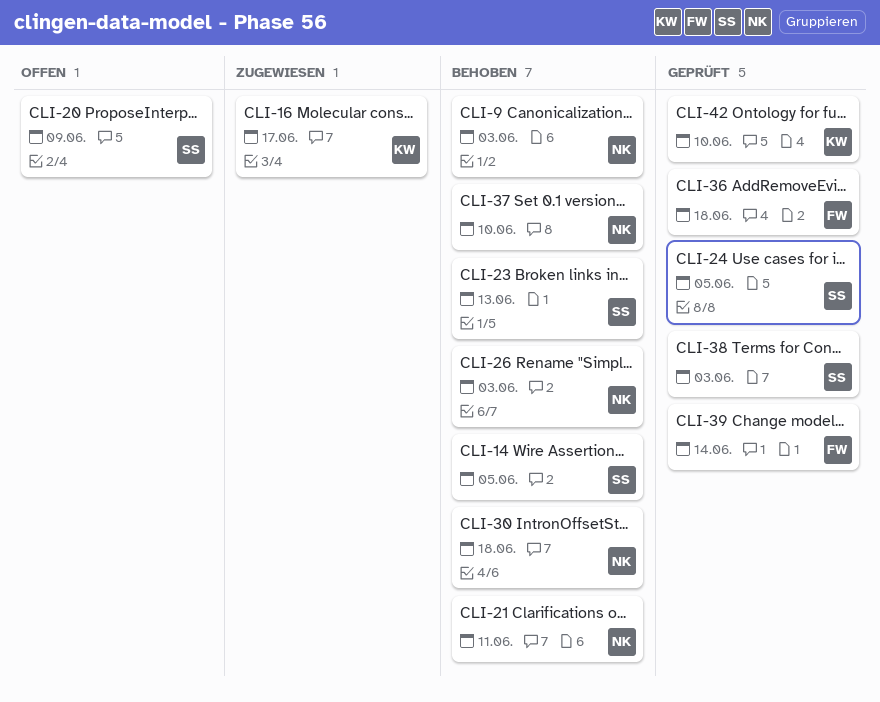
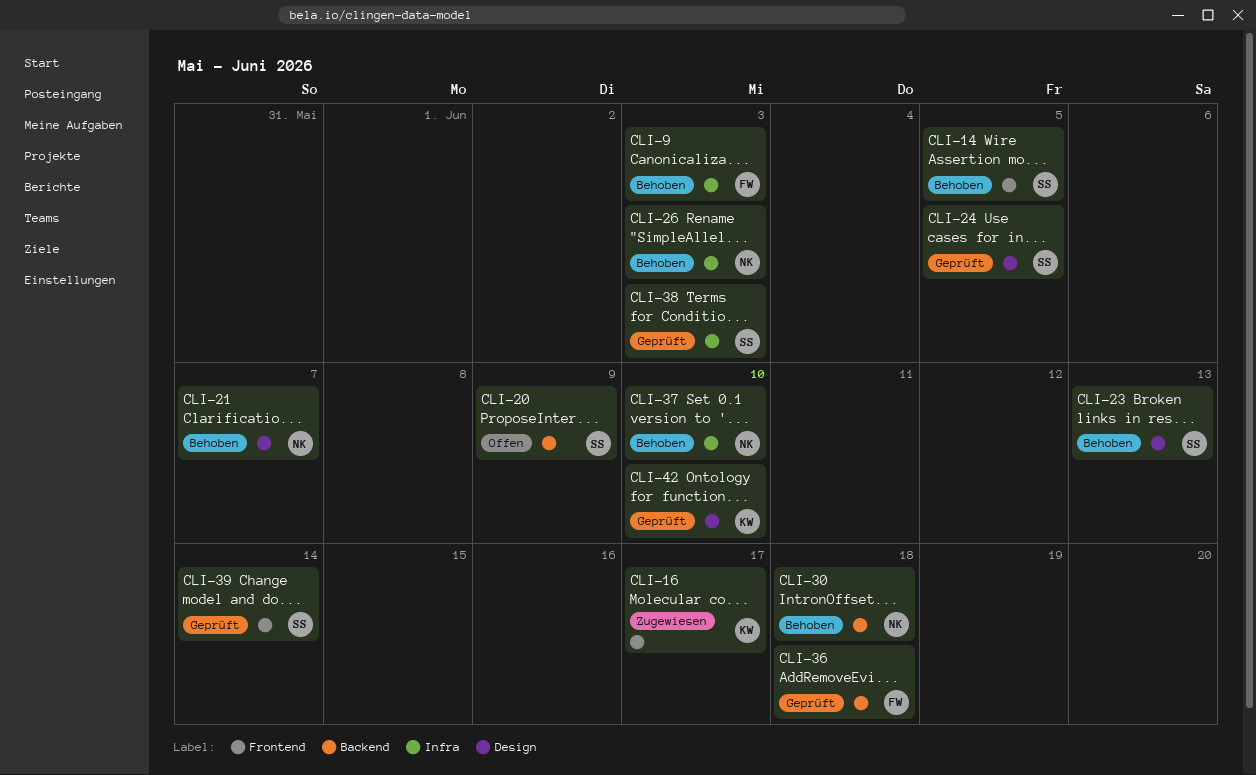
CLI-9, owner: NK -> FW
CLI-21, due: Jun 11 -> Jun 7
CLI-39, owner: FW -> SS

